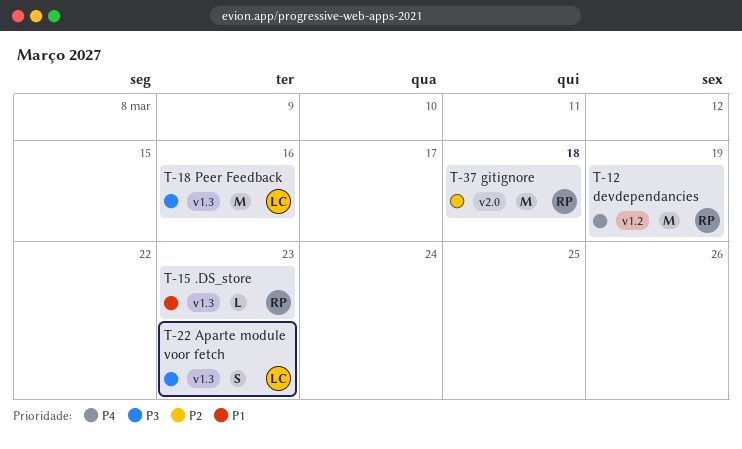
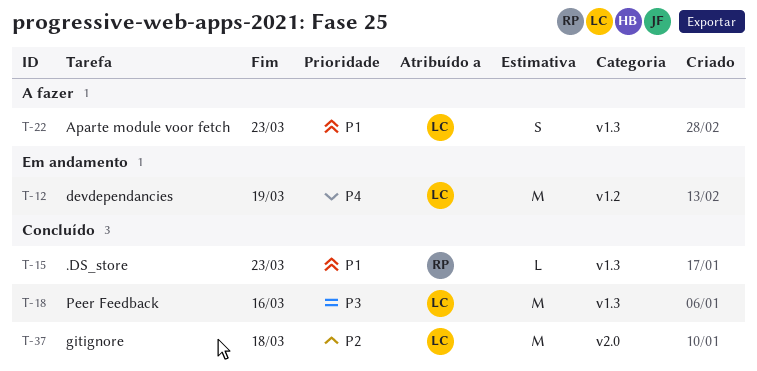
T-12, owner: RP -> LC
T-22, priority: P3 -> P1
T-37, owner: RP -> LC

